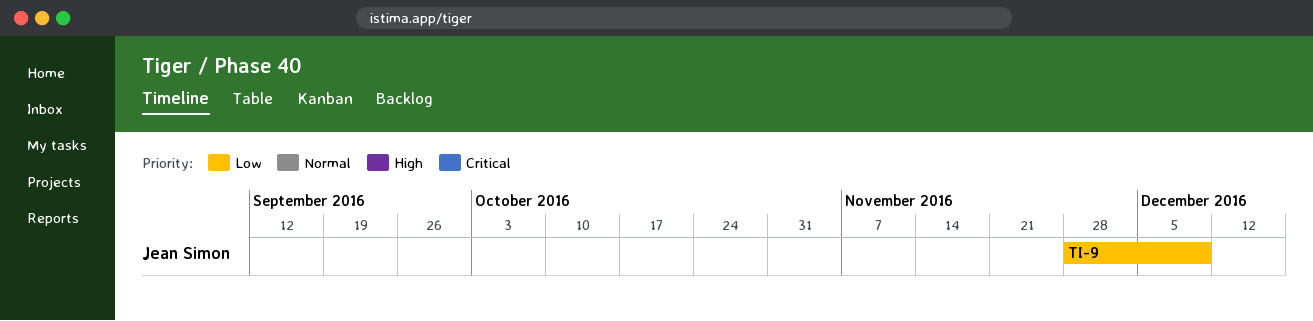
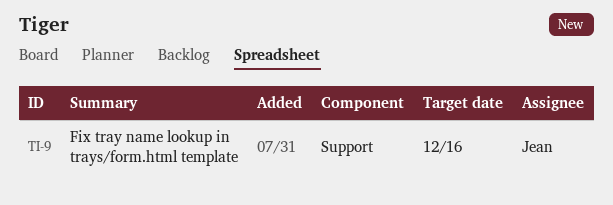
TI-9, due: Dec 9 -> Dec 16

